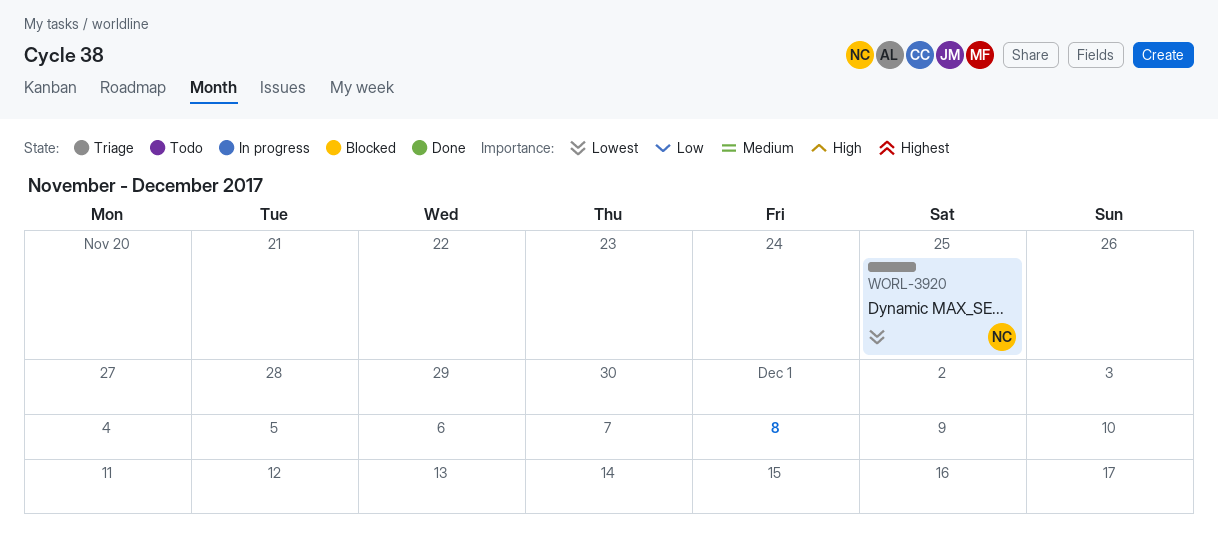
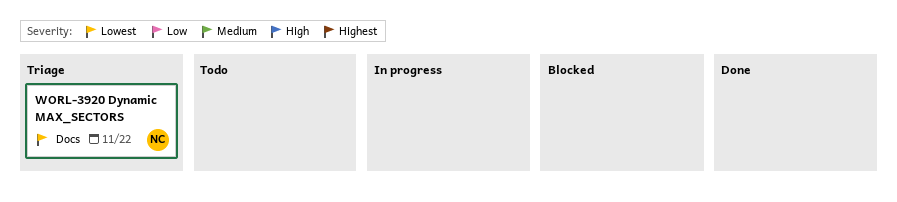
WORL-3920, due: Nov 25 -> Nov 22

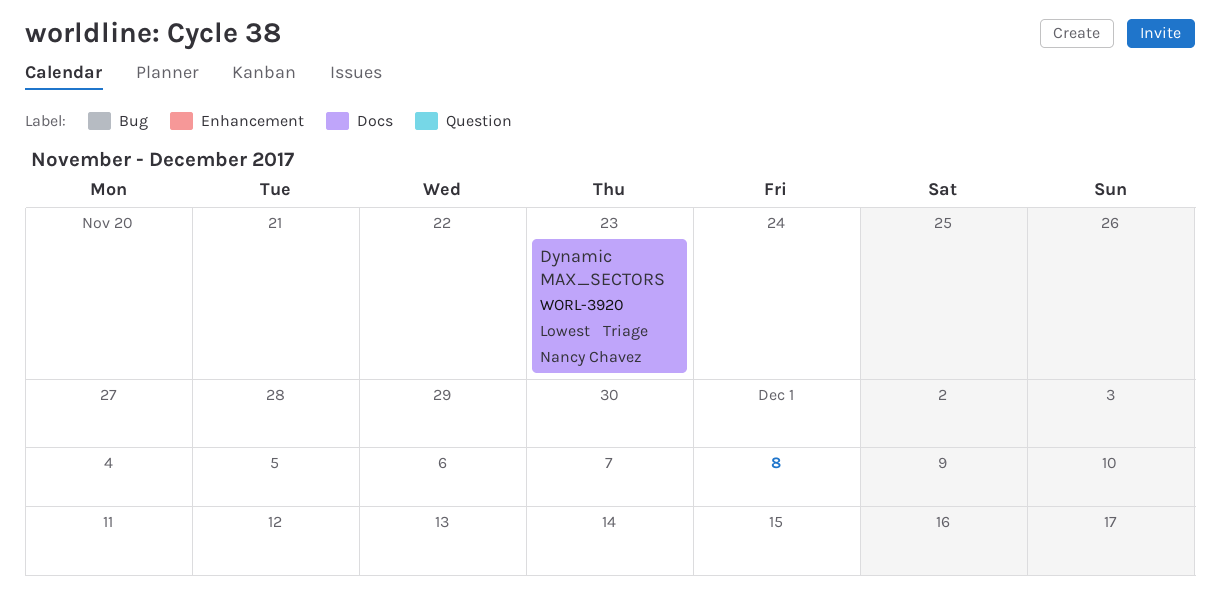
WORL-3920, due: Nov 22 -> Nov 23

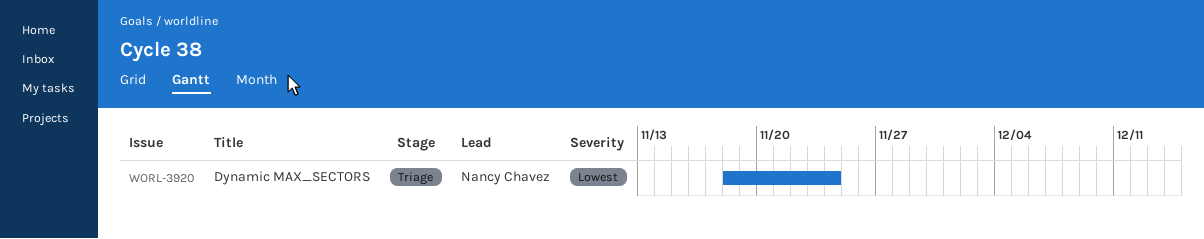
WORL-3920, due: Nov 23 -> Nov 24

